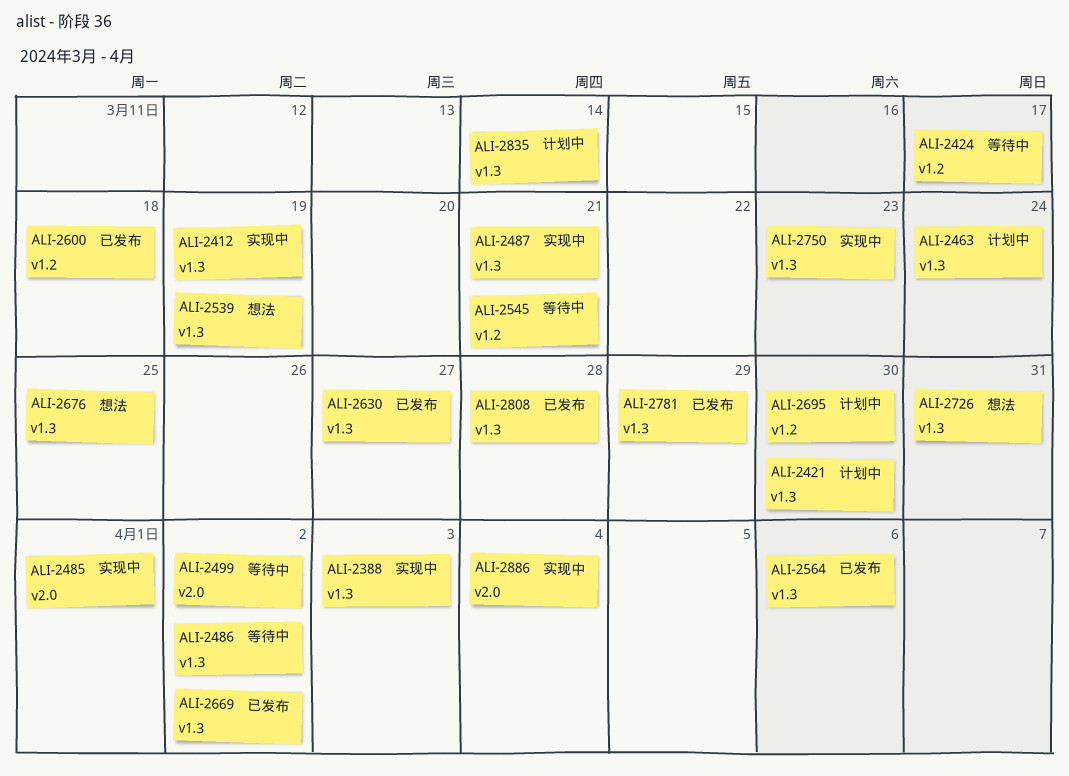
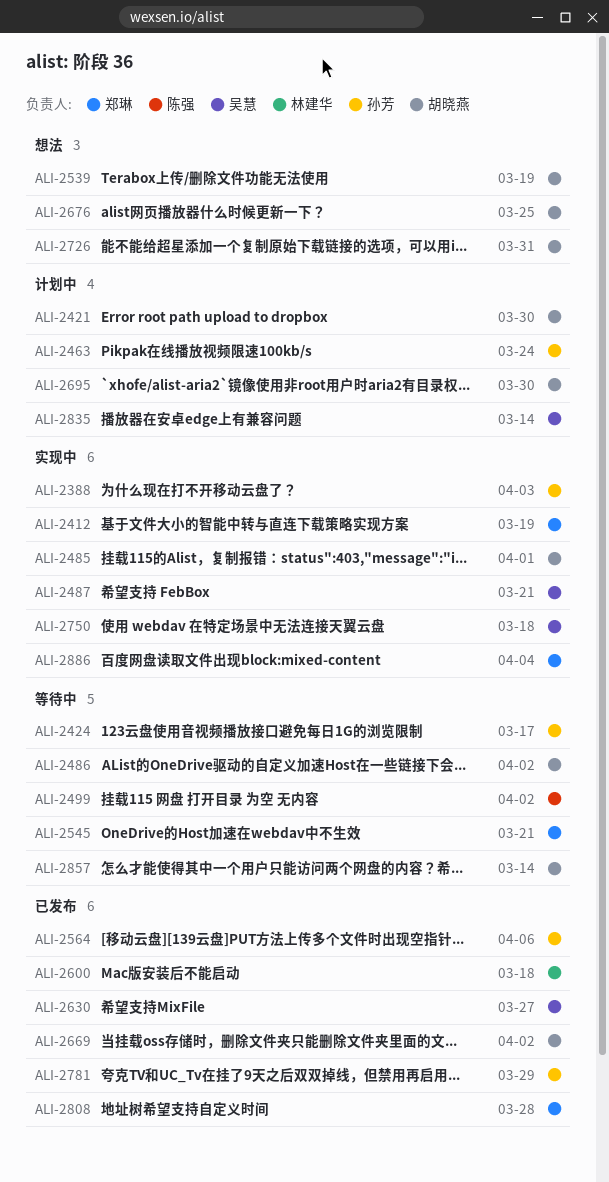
ALI-2750, due: Mar 23 -> Mar 18
ALI-2857: none -> present

